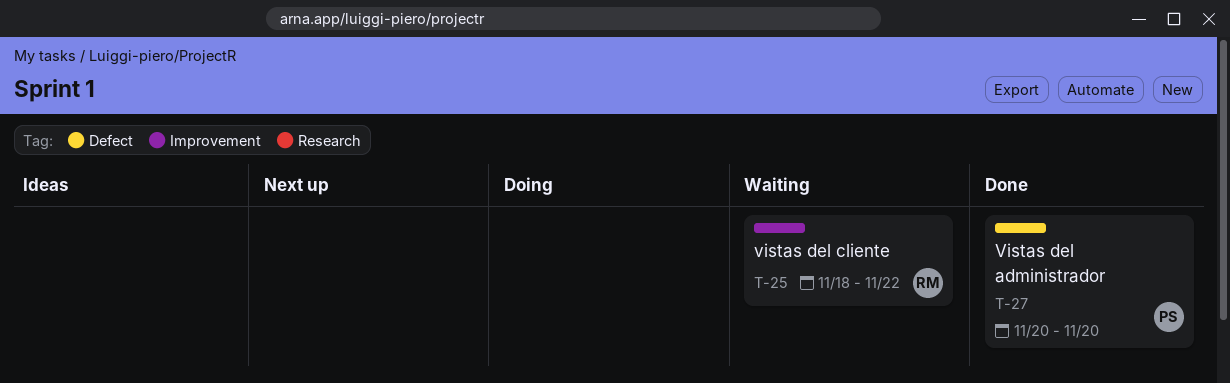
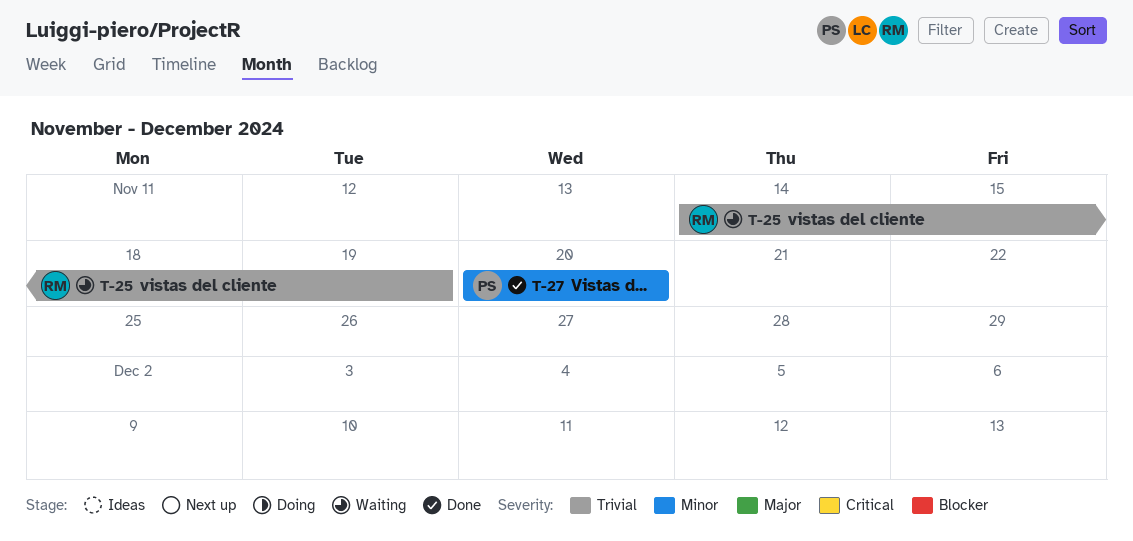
T-25, start: Nov 18 -> Nov 14
T-25, due: Nov 22 -> Nov 19

